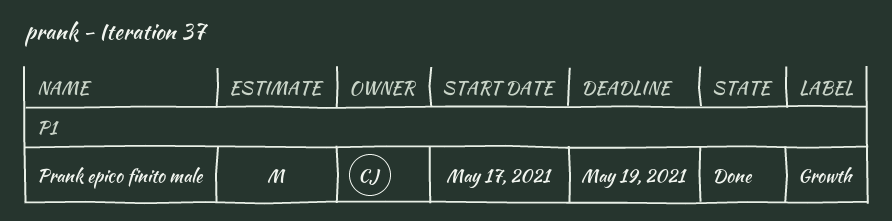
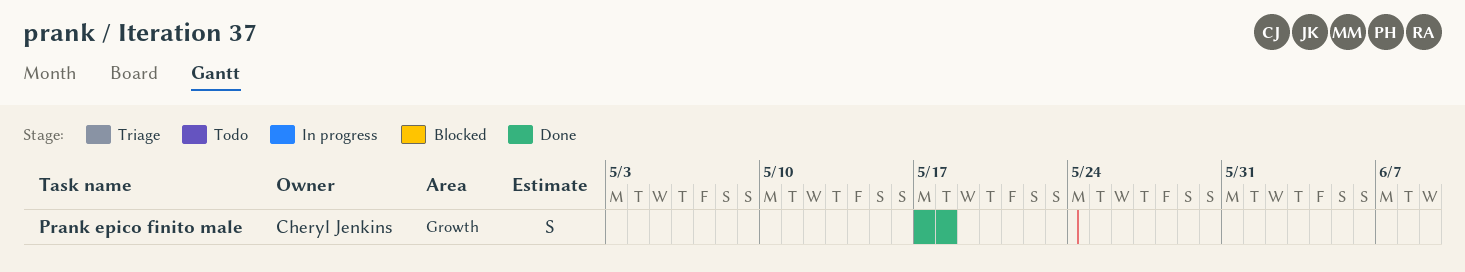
Prank epico finito male, estimate: M -> S
Prank epico finito male, due: May 19 -> May 18

